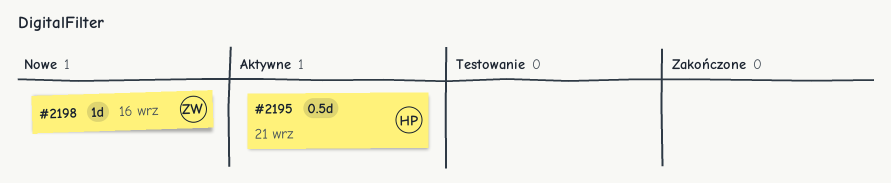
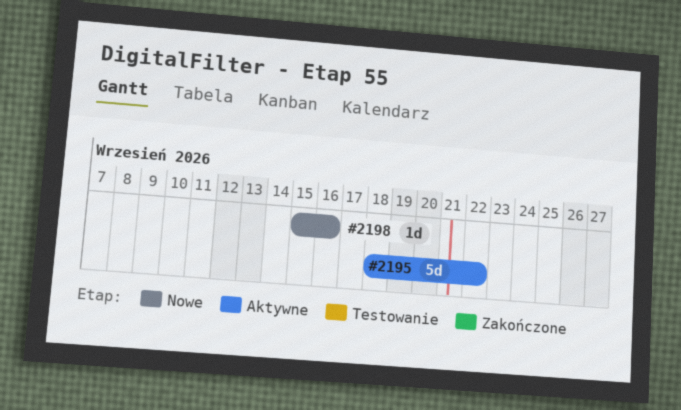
#2195, estimate: 0.5d -> 5d
#2195, due: Sep 21 -> Sep 22

